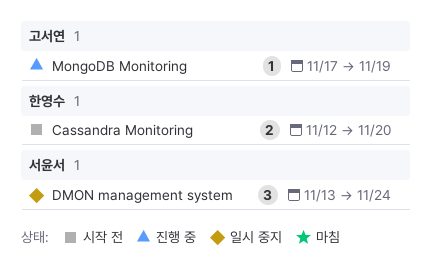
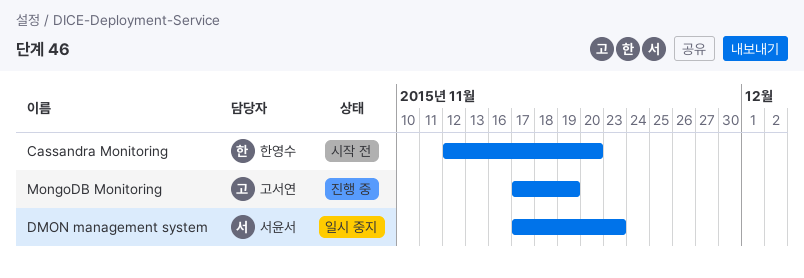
DMON management system, start: Nov 13 -> Nov 17
DMON management system, due: Nov 24 -> Nov 23

